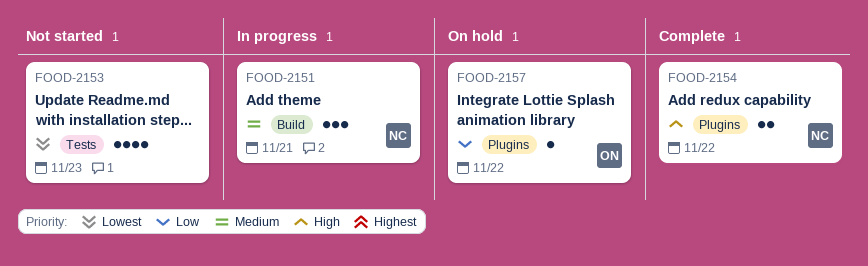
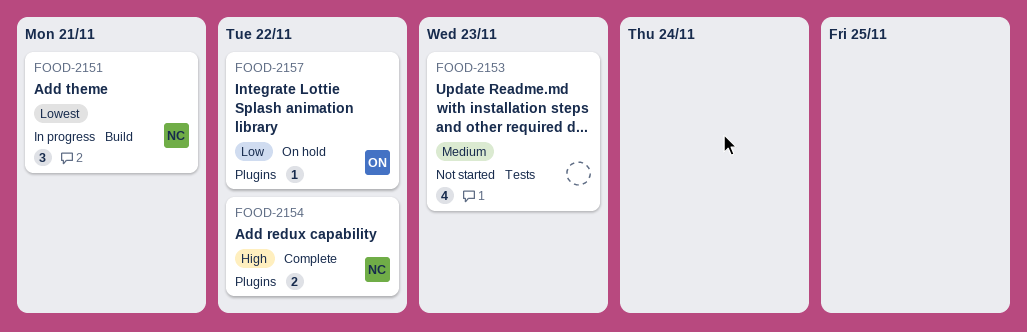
FOOD-2151, priority: Medium -> Lowest
FOOD-2153, priority: Lowest -> Medium

